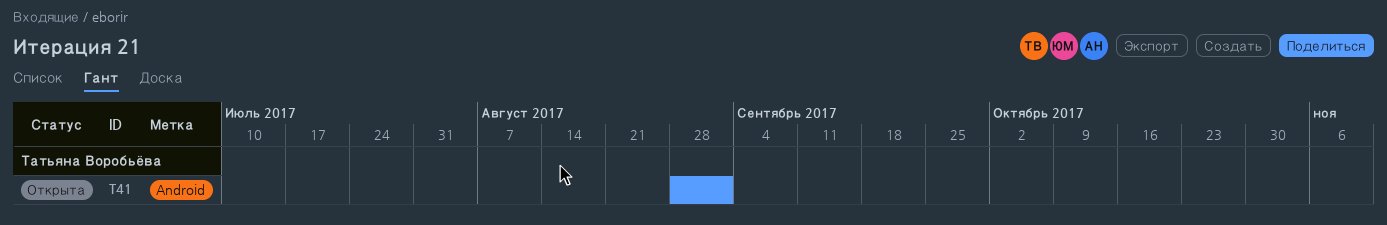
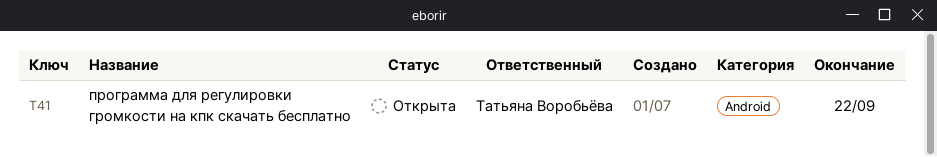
T41, due: Sep 1 -> Sep 22

